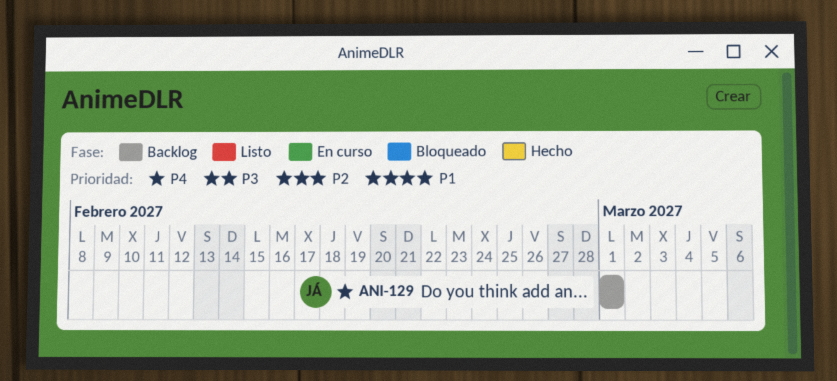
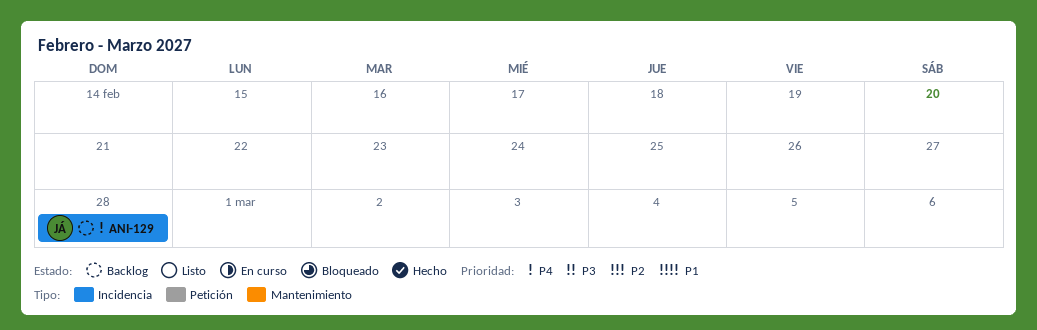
ANI-129, start: Mar 1 -> Feb 28
ANI-129, due: Mar 1 -> Feb 28

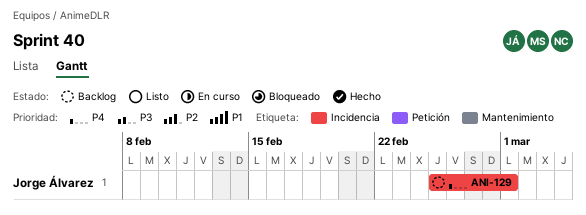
ANI-129, start: Feb 28 -> Feb 25
ANI-129, due: Feb 28 -> Mar 1

